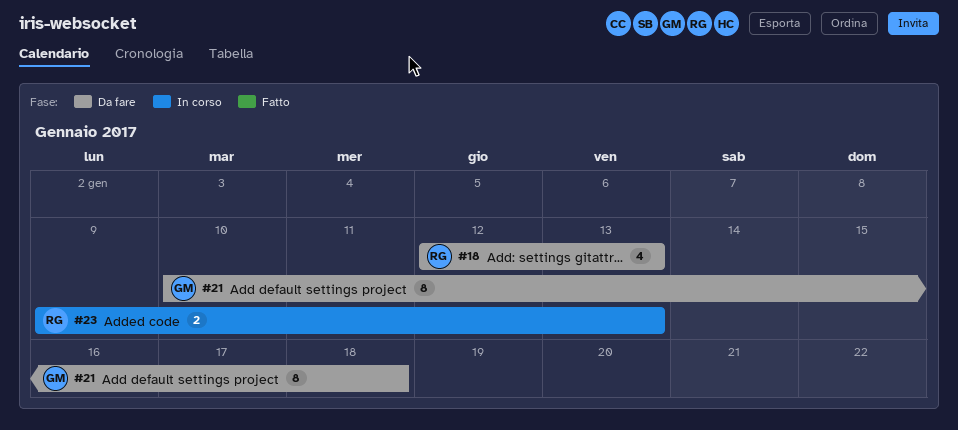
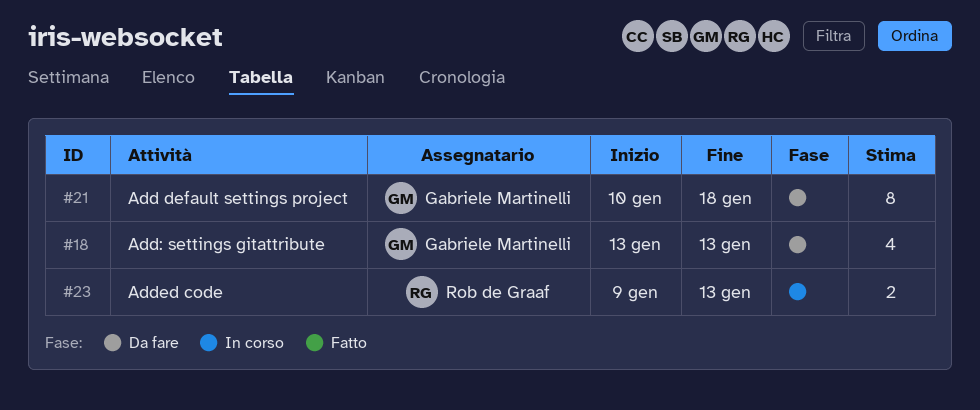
#18, owner: Rob de Graaf -> Gabriele Martinelli
#18, start: Jan 12 -> Jan 13

